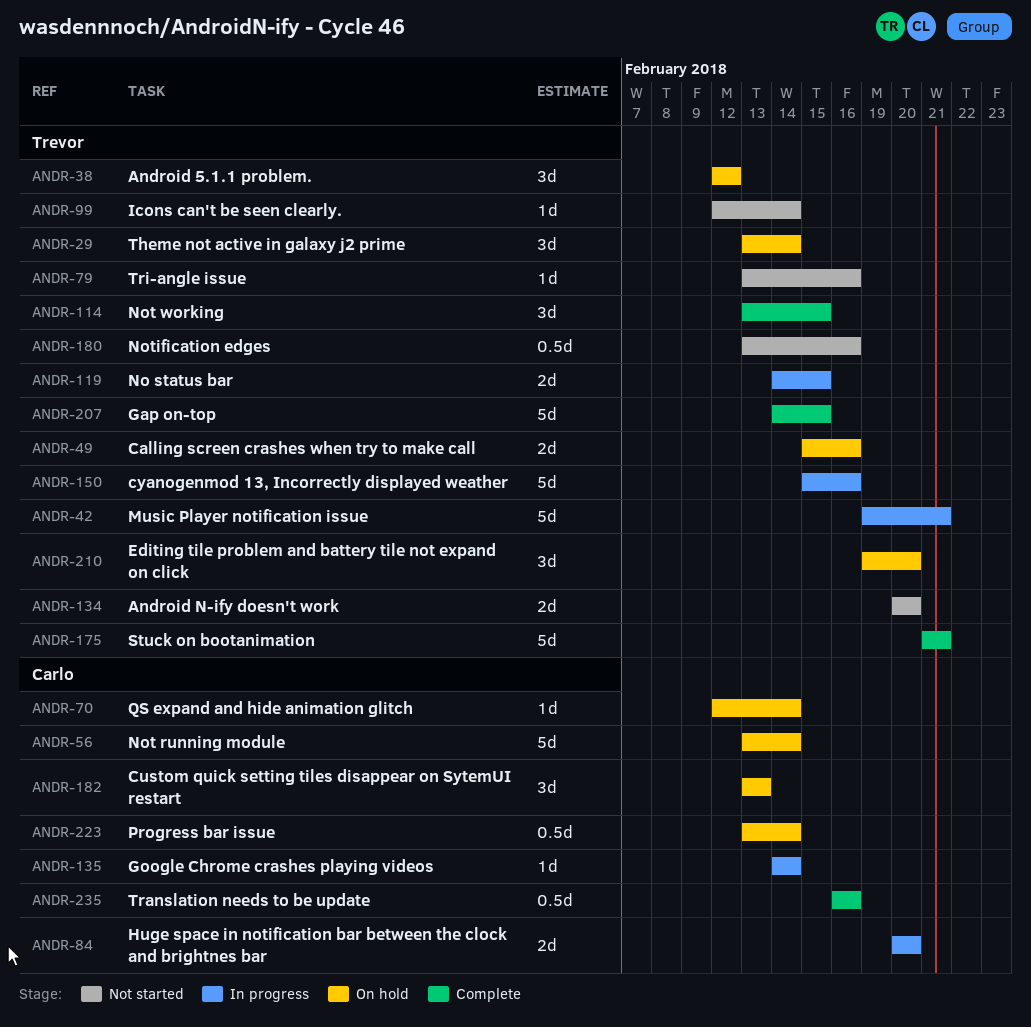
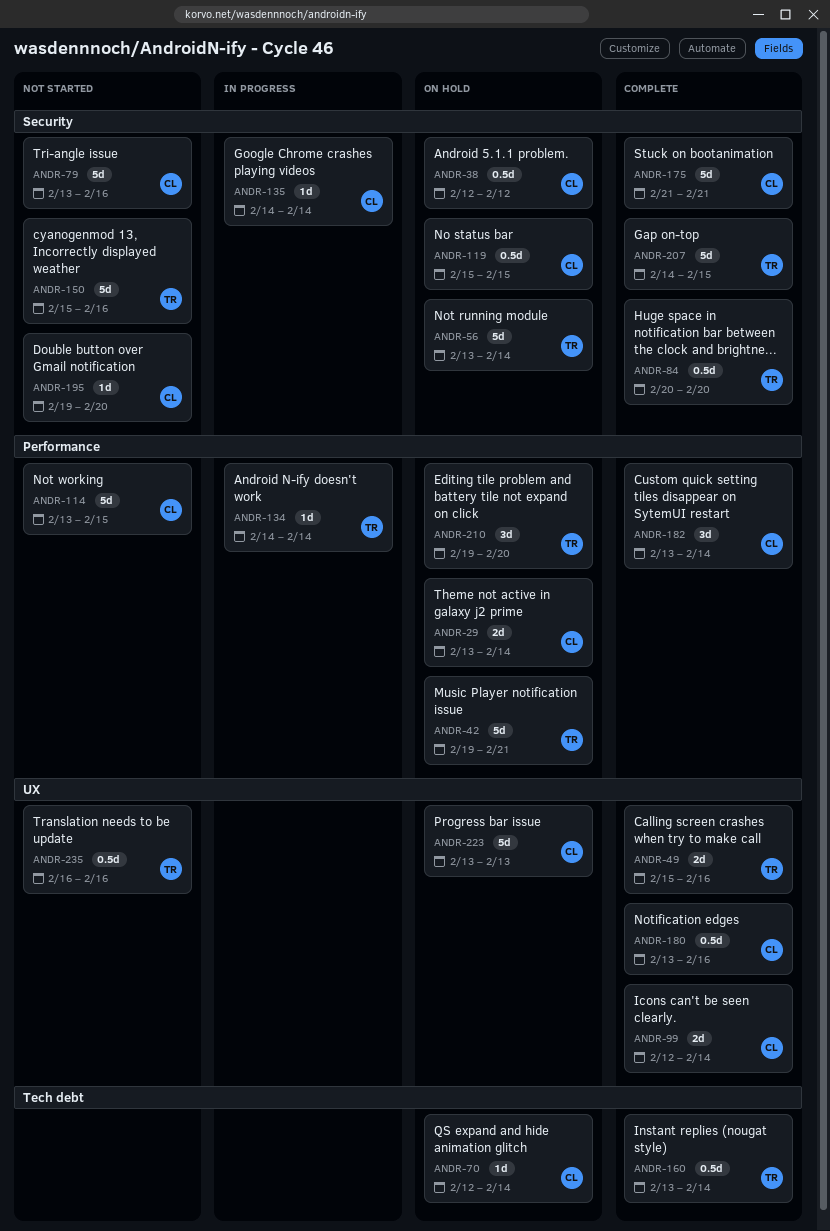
ANDR-29, owner: Trevor -> Carlo
ANDR-29, estimate: 3d -> 2d
ANDR-38, owner: Trevor -> Carlo
ANDR-38, estimate: 3d -> 0.5d
ANDR-42, status: In progress -> On hold
ANDR-49, status: On hold -> Complete
ANDR-56, owner: Carlo -> Trevor
ANDR-79, owner: Trevor -> Carlo
ANDR-79, estimate: 1d -> 5d
ANDR-84, status: In progress -> Complete
ANDR-84, owner: Carlo -> Trevor
ANDR-84, estimate: 2d -> 0.5d
ANDR-99, status: Not started -> Complete
ANDR-99, owner: Trevor -> Carlo
ANDR-99, estimate: 1d -> 2d
ANDR-114, status: Complete -> Not started
ANDR-114, owner: Trevor -> Carlo
ANDR-114, estimate: 3d -> 5d
ANDR-119, status: In progress -> On hold
ANDR-119, owner: Trevor -> Carlo
ANDR-119, estimate: 2d -> 0.5d
ANDR-119, start: Feb 14 -> Feb 15
ANDR-134, status: Not started -> In progress
ANDR-134, estimate: 2d -> 1d
ANDR-134, start: Feb 20 -> Feb 14
ANDR-134, due: Feb 20 -> Feb 14
ANDR-150, status: In progress -> Not started
ANDR-160: none -> present
ANDR-175, owner: Trevor -> Carlo
ANDR-180, status: Not started -> Complete
ANDR-180, owner: Trevor -> Carlo
ANDR-182, status: On hold -> Complete
ANDR-182, due: Feb 13 -> Feb 14
ANDR-195: none -> present
ANDR-223, estimate: 0.5d -> 5d
ANDR-223, due: Feb 14 -> Feb 13
ANDR-235, status: Complete -> Not started
ANDR-235, owner: Carlo -> Trevor

